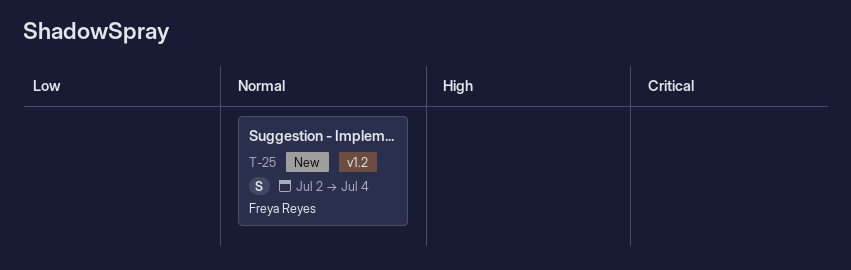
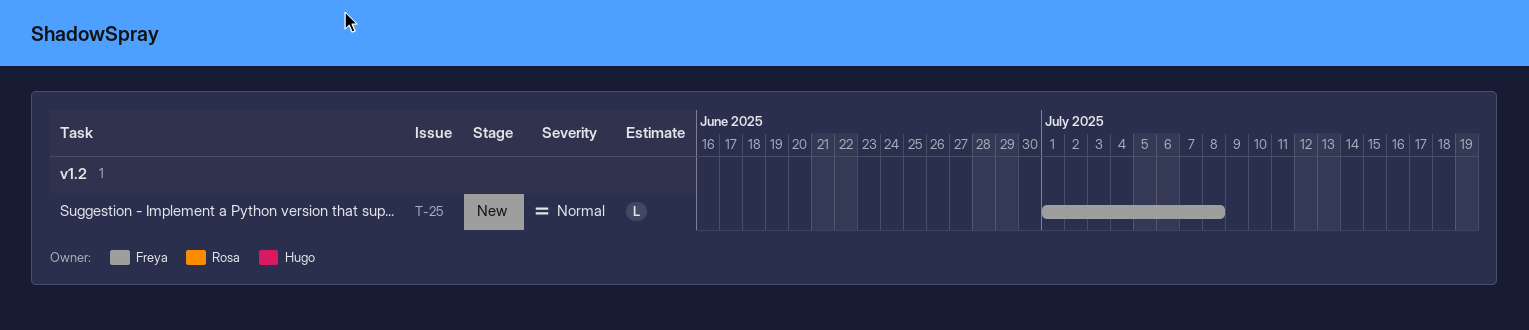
T-25, estimate: S -> L
T-25, start: Jul 2 -> Jul 1
T-25, due: Jul 4 -> Jul 8

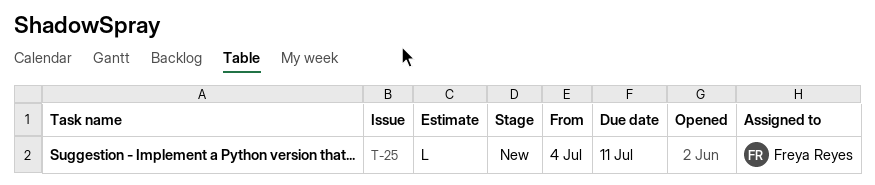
T-25, start: Jul 1 -> Jul 4
T-25, due: Jul 8 -> Jul 11

